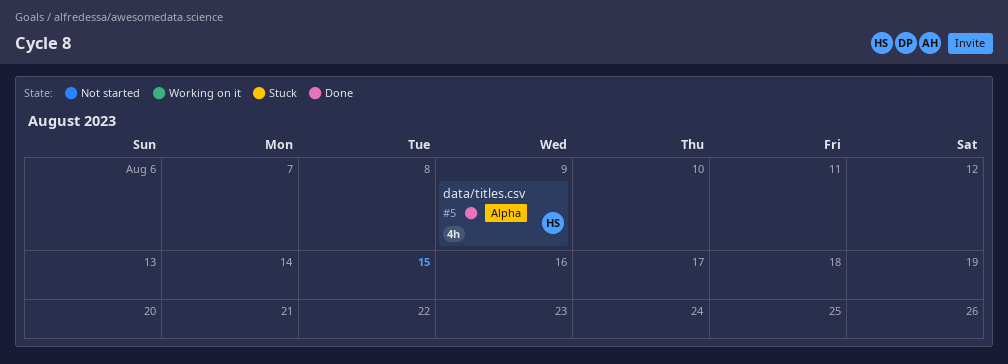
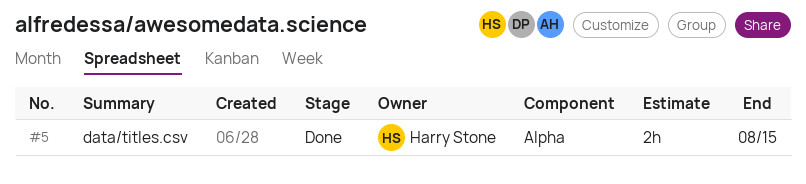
#5, estimate: 4h -> 2h
#5, due: Aug 9 -> Aug 15

